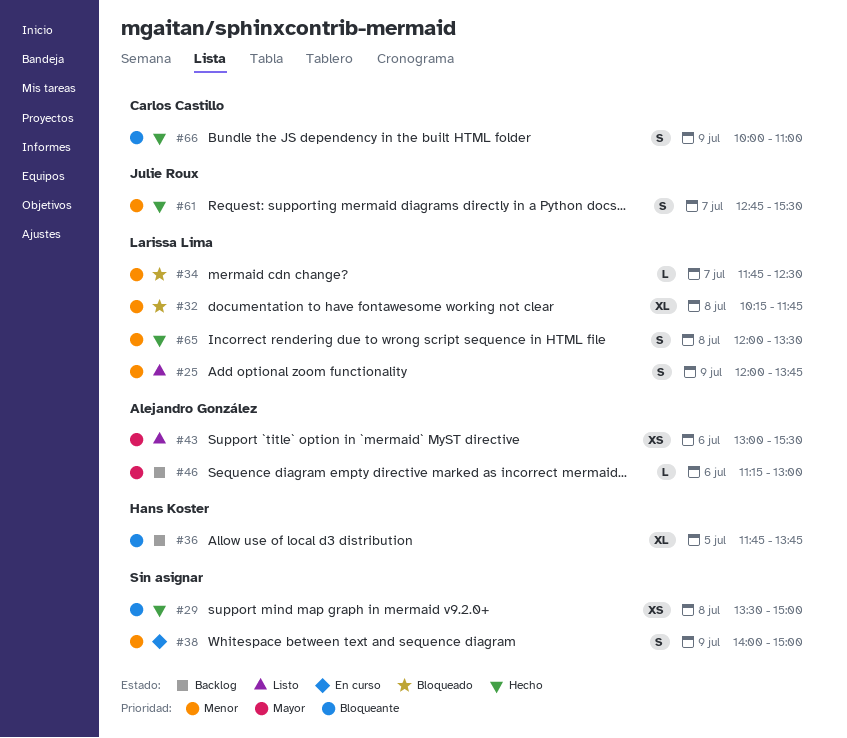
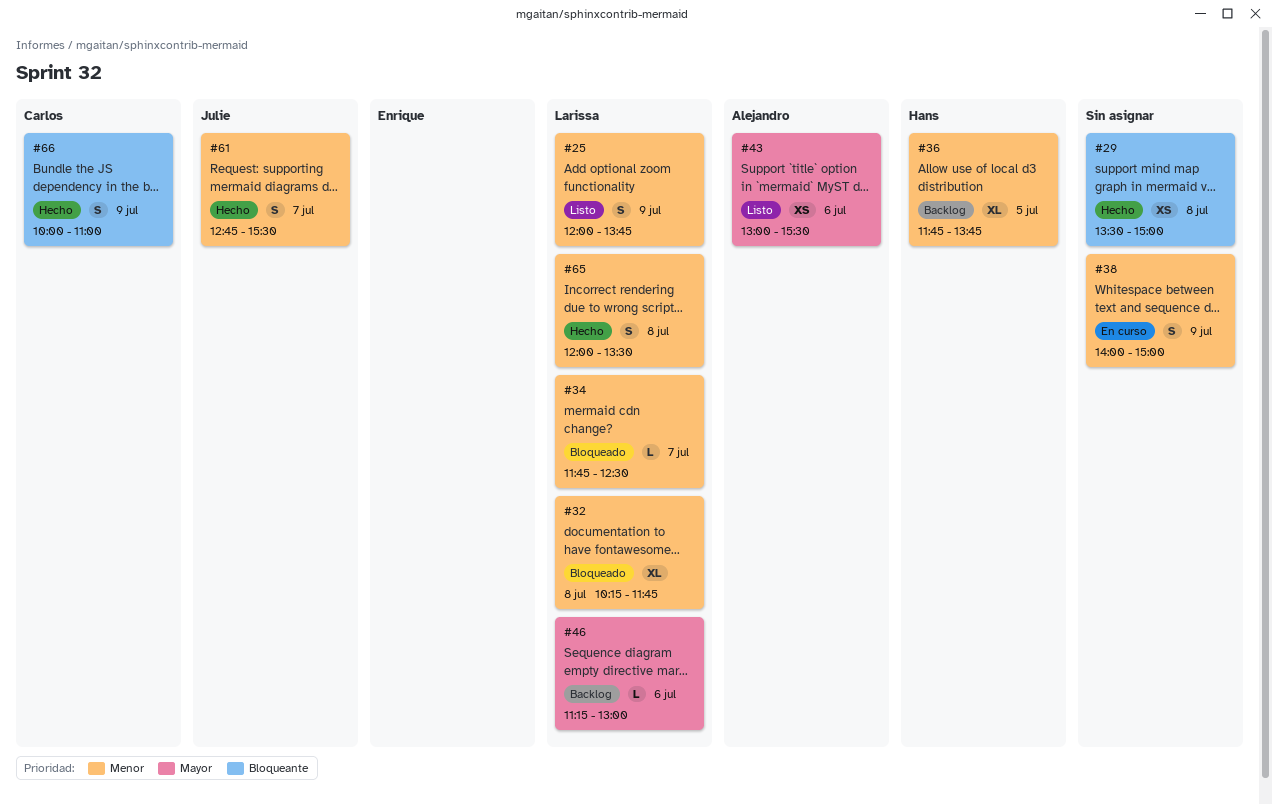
#36, priority: Bloqueante -> Menor
#46, owner: Alejandro González -> Larissa Lima

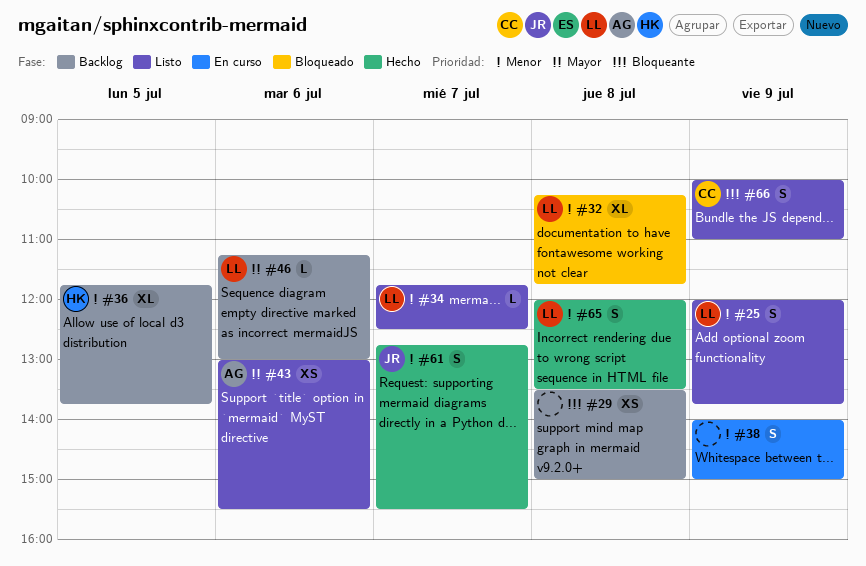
#29, status: Hecho -> Backlog
#34, status: Bloqueado -> Listo
#66, status: Hecho -> Listo

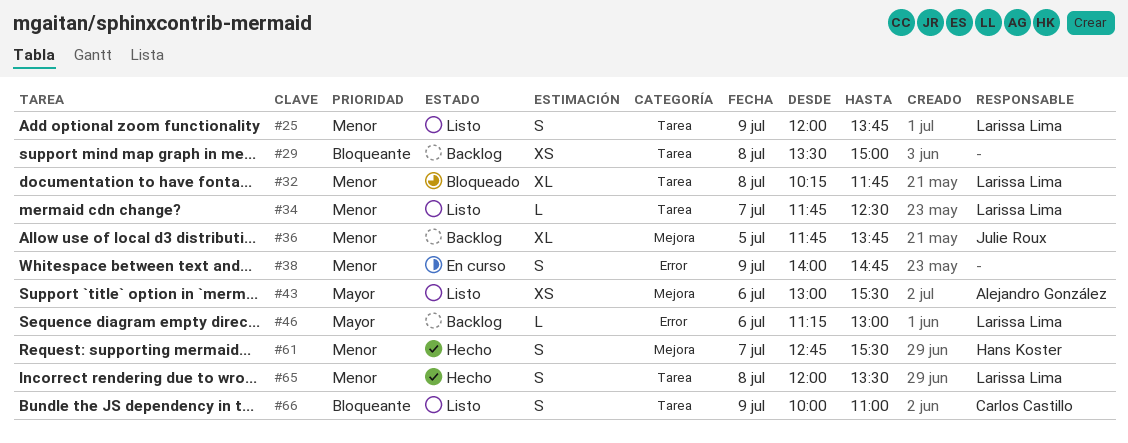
#36, owner: Hans Koster -> Julie Roux
#38, ends: 15:00 -> 14:45
#61, owner: Julie Roux -> Hans Koster

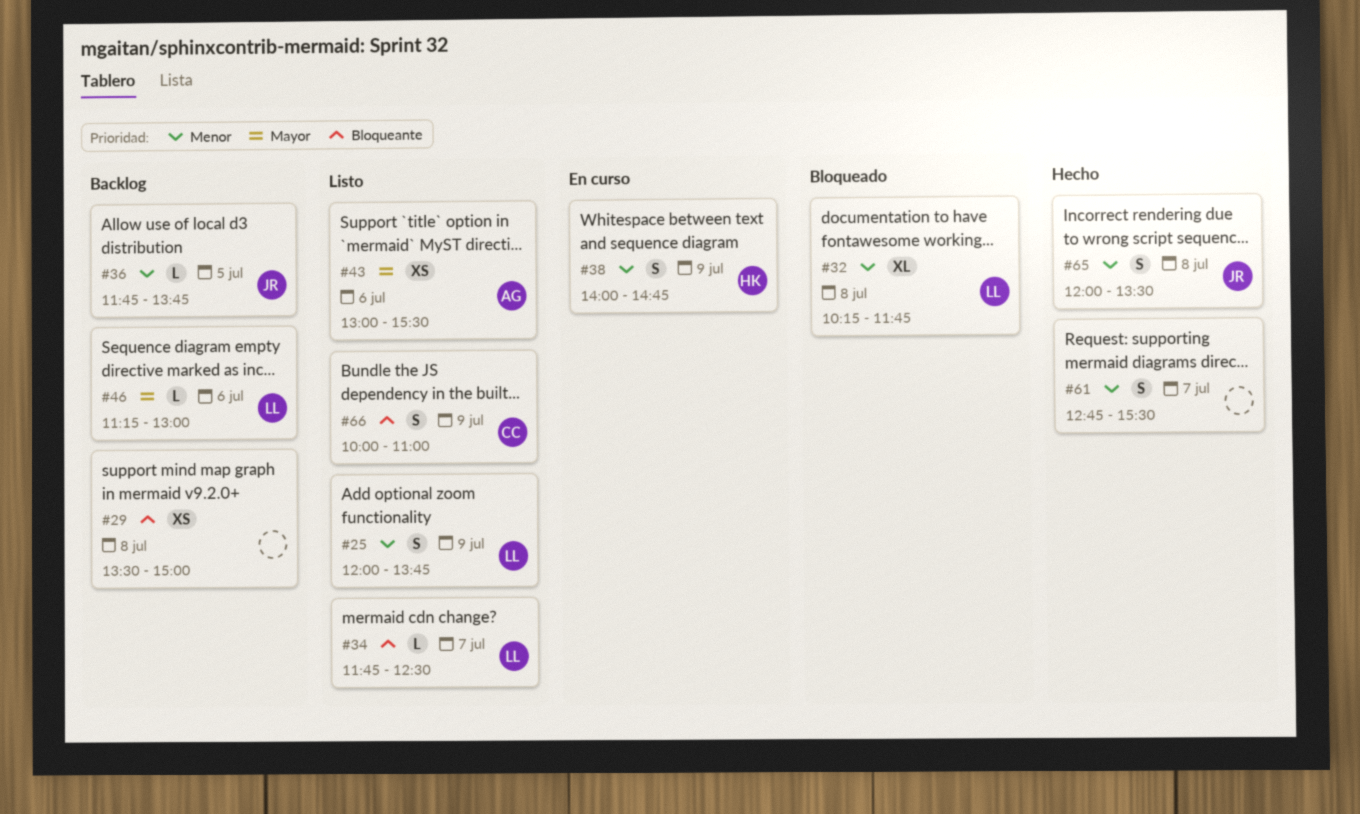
#34, priority: Menor -> Bloqueante
#36, estimate: XL -> L
#38, owner: none -> Hans Koster
#61, owner: Hans Koster -> none
#65, owner: Larissa Lima -> Julie Roux

